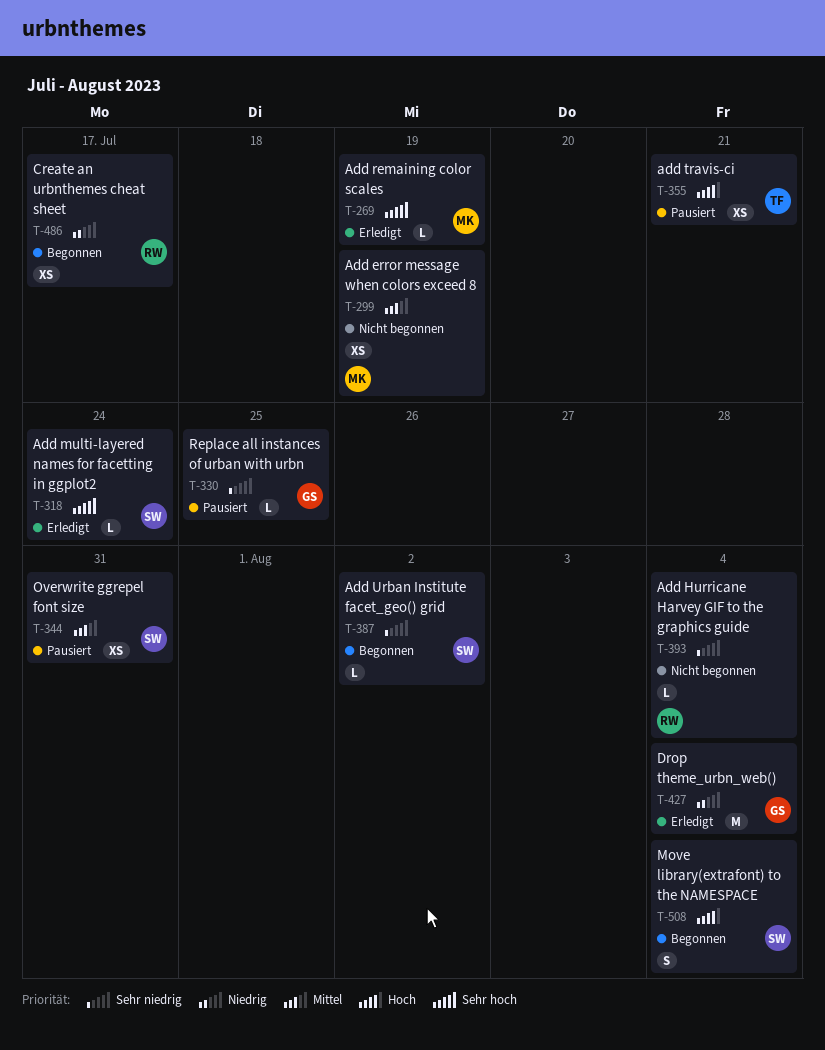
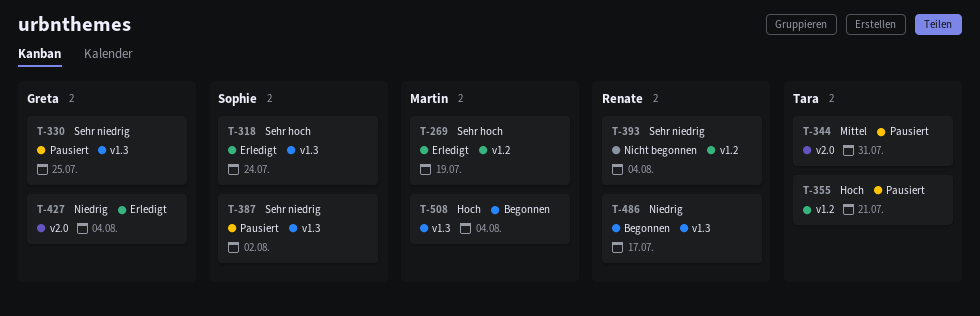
T-299: present -> none
T-344, owner: Sophie -> Tara
T-387, status: Begonnen -> Pausiert
T-508, owner: Sophie -> Martin

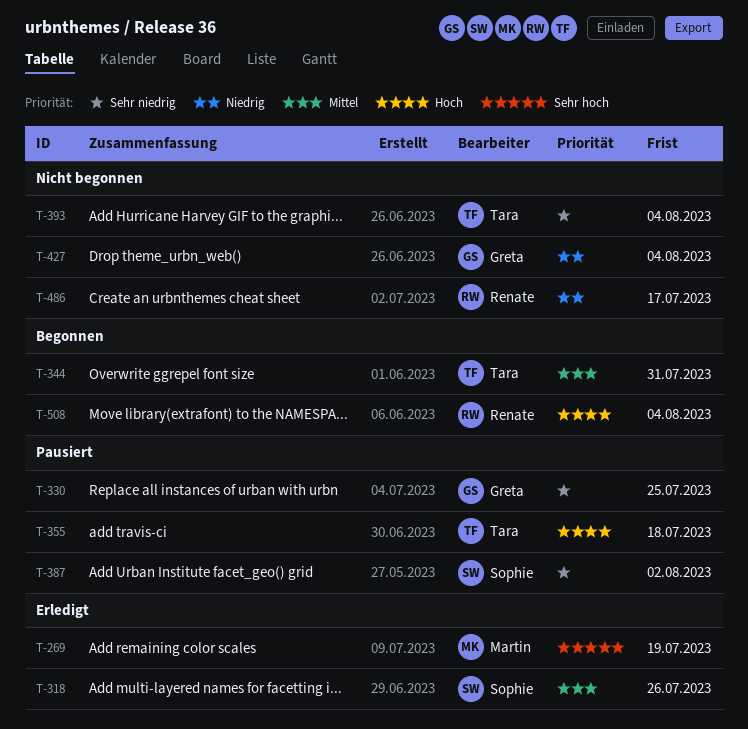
T-318, priority: Sehr hoch -> Mittel
T-318, due: Jul 24 -> Jul 26
T-344, status: Pausiert -> Begonnen
T-355, due: Jul 21 -> Jul 18
T-393, owner: Renate -> Tara
T-427, status: Erledigt -> Nicht begonnen
T-486, status: Begonnen -> Nicht begonnen
T-508, owner: Martin -> Renate

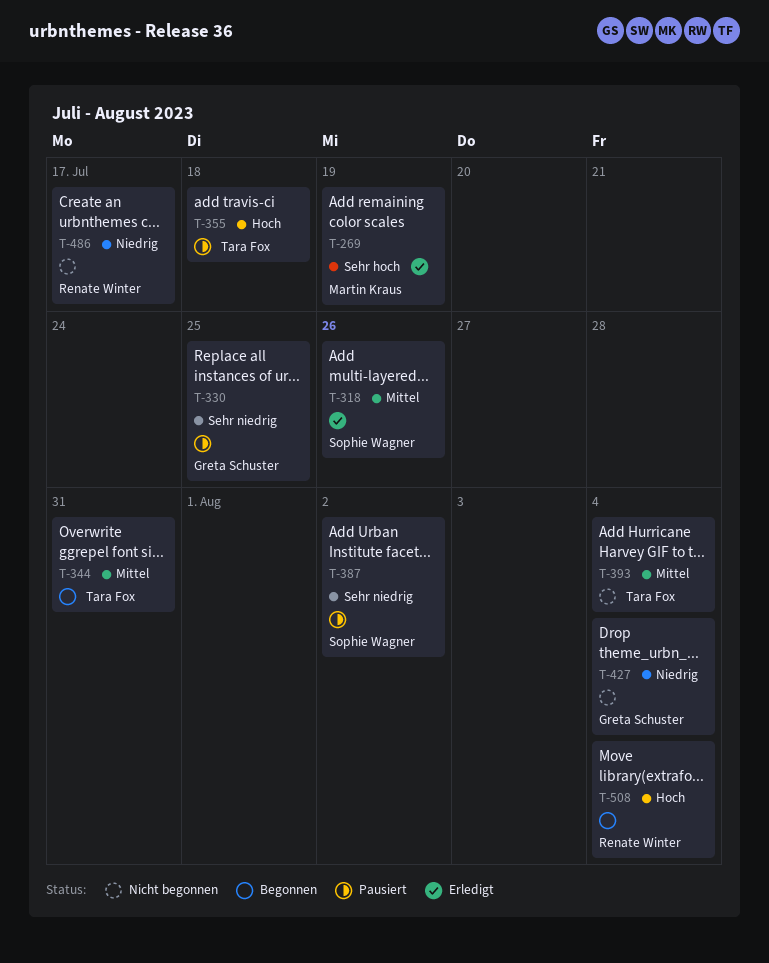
T-393, priority: Sehr niedrig -> Mittel

